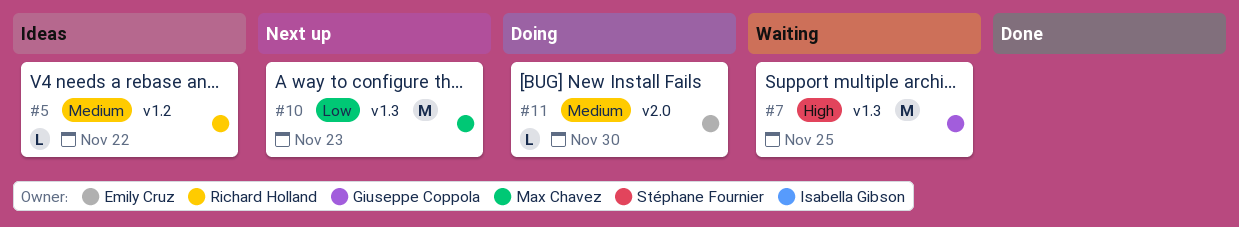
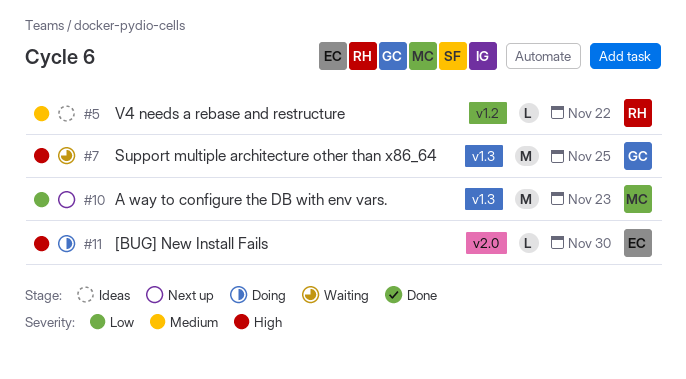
#11, priority: Medium -> High

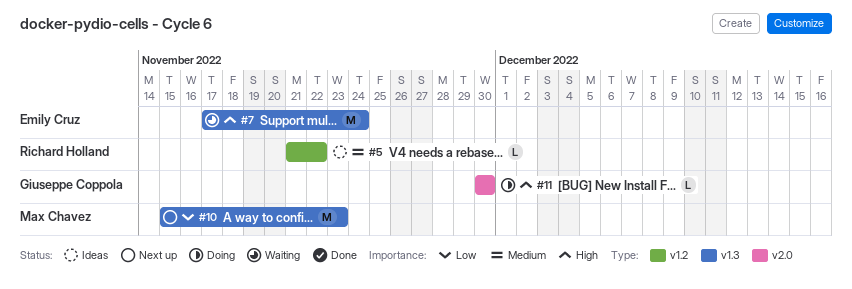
#7, owner: Giuseppe Coppola -> Emily Cruz
#7, due: Nov 25 -> Nov 24
#11, owner: Emily Cruz -> Giuseppe Coppola

